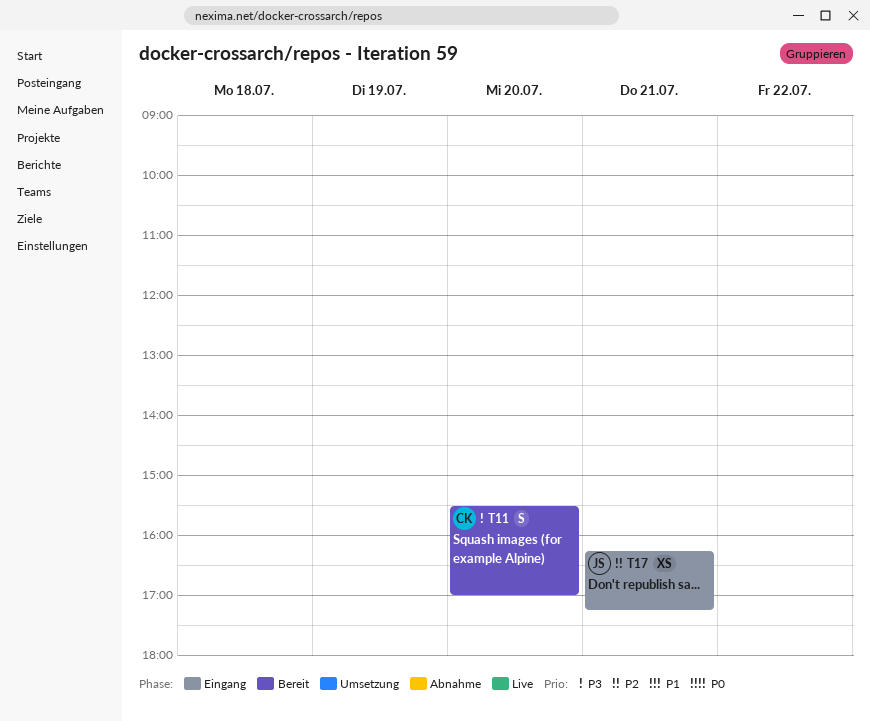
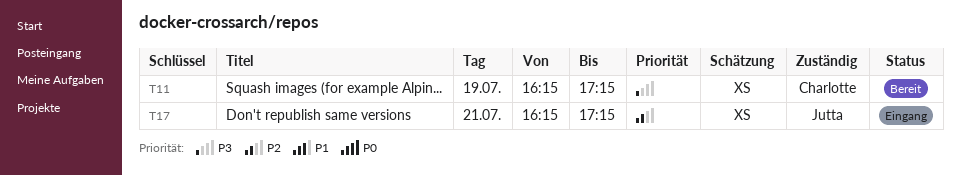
T11, estimate: S -> XS
T11, day: Jul 20 -> Jul 19
T11, begins: 15:30 -> 16:15
T11, ends: 17:00 -> 17:15

